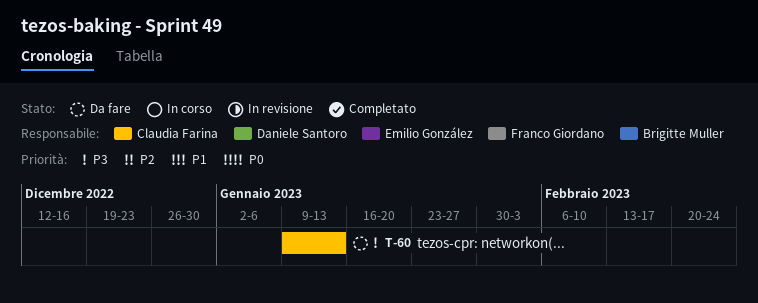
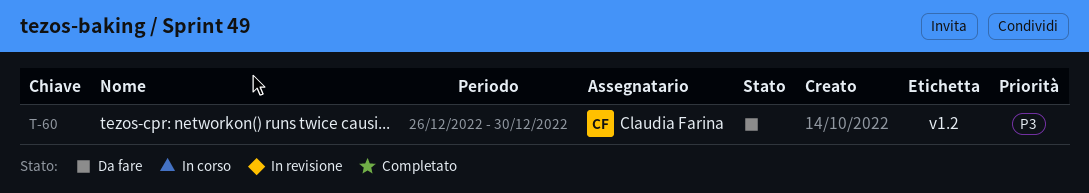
T-60, start: Jan 9 -> Dec 26
T-60, due: Jan 13 -> Dec 30

